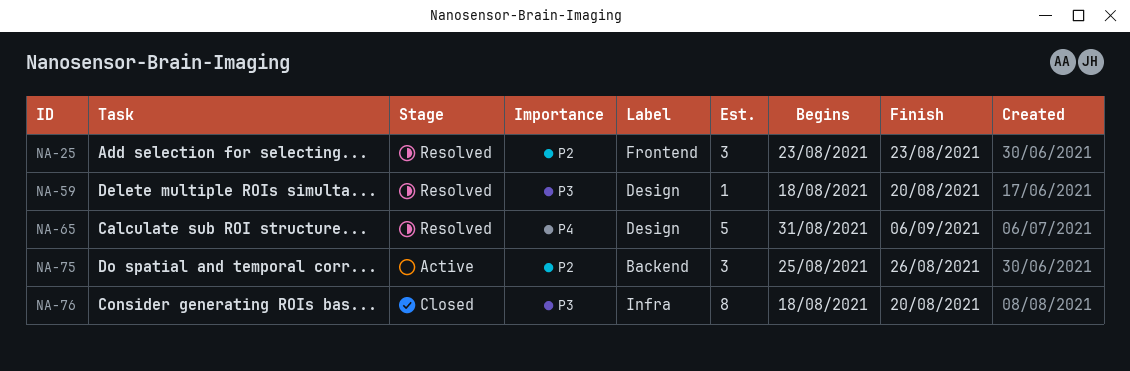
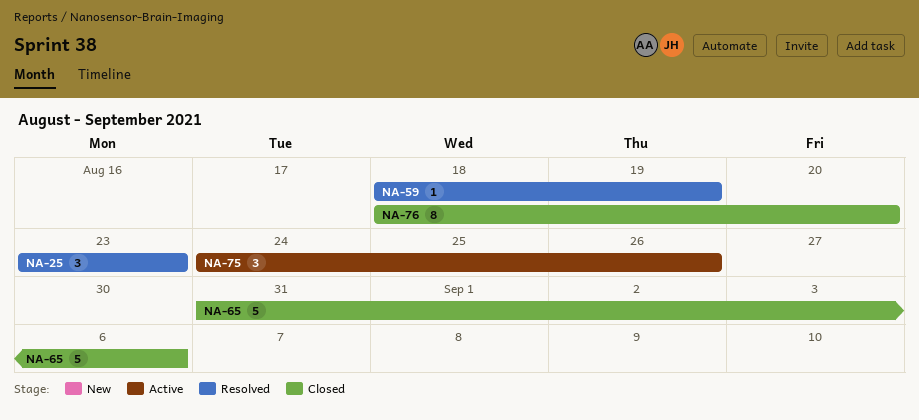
NA-59, due: Aug 20 -> Aug 19
NA-65, status: Resolved -> Closed
NA-75, start: Aug 25 -> Aug 24

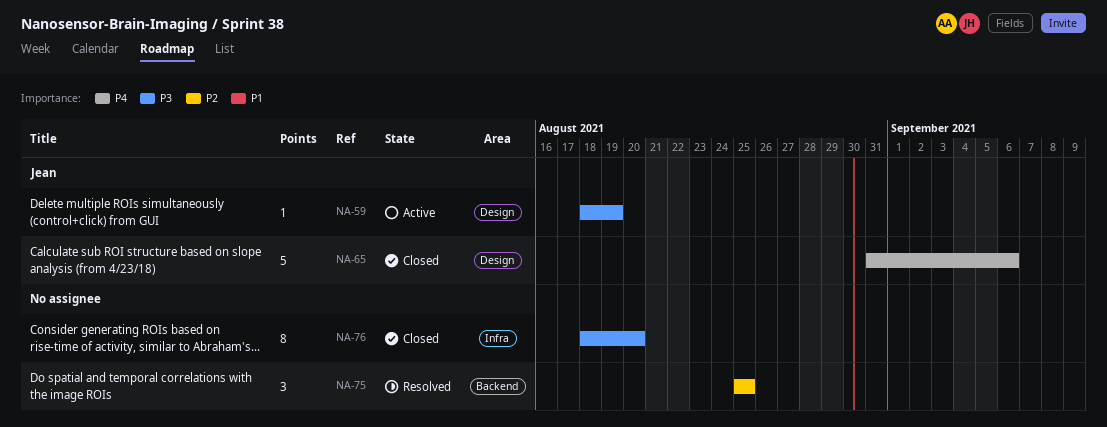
NA-25: present -> none
NA-59, status: Resolved -> Active
NA-75, status: Active -> Resolved
NA-75, start: Aug 24 -> Aug 25
NA-75, due: Aug 26 -> Aug 25

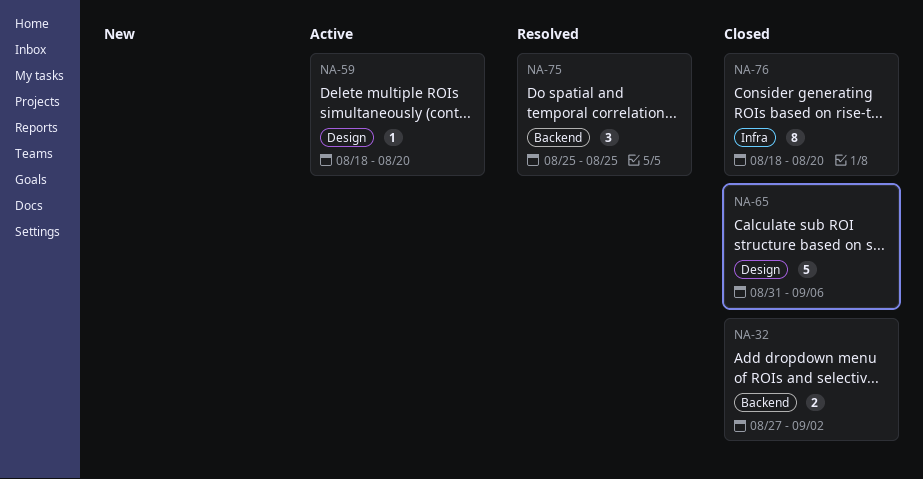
NA-32: none -> present
NA-59, due: Aug 19 -> Aug 20

